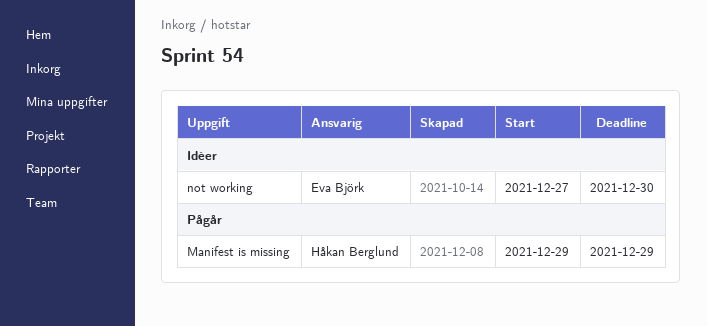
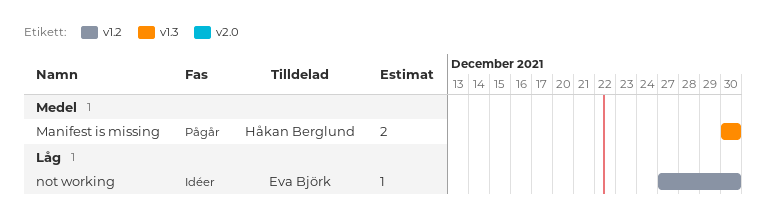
Manifest is missing, start: Dec 29 -> Dec 30
Manifest is missing, due: Dec 29 -> Dec 30

